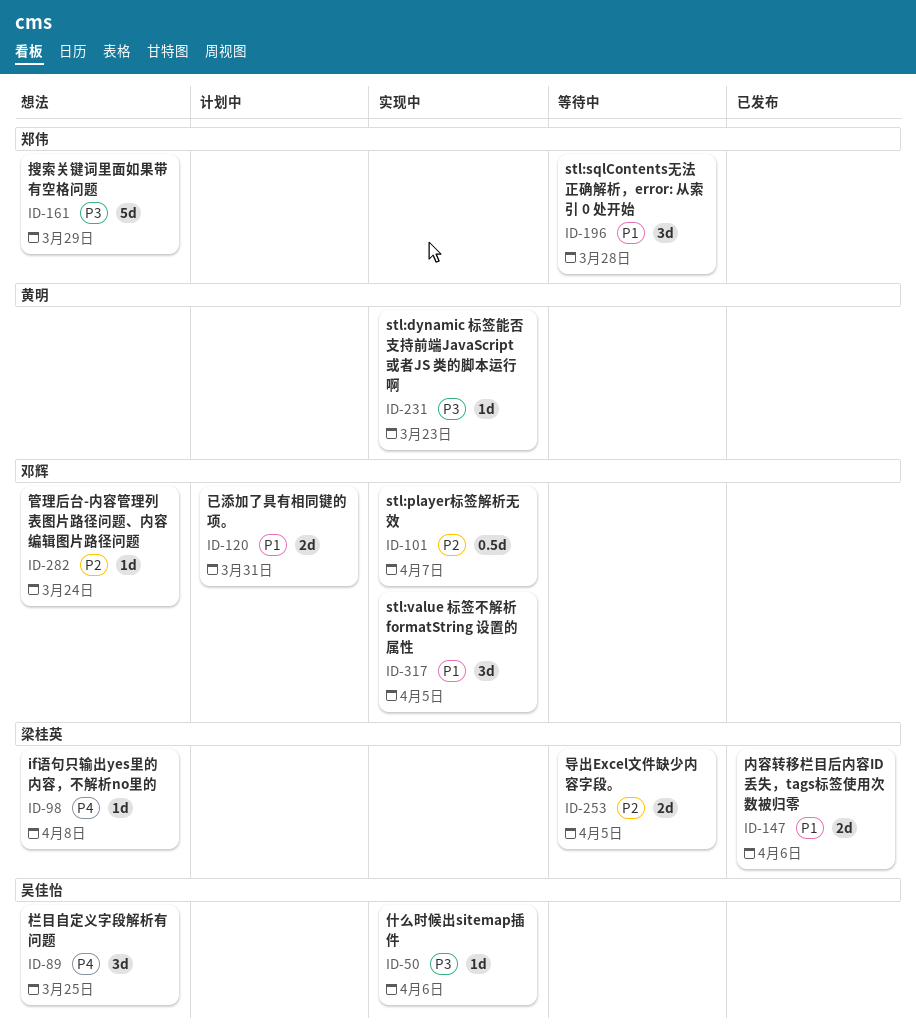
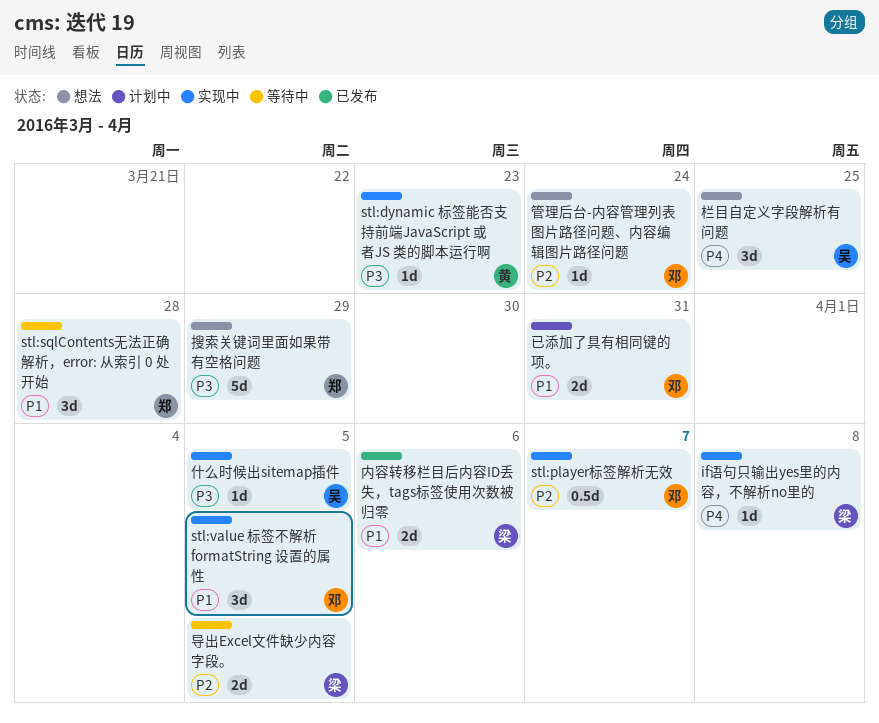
if语句只输出yes里的内容，不解析no里的, status: 想法 -> 实现中
什么时候出sitemap插件, due: Apr 6 -> Apr 5

